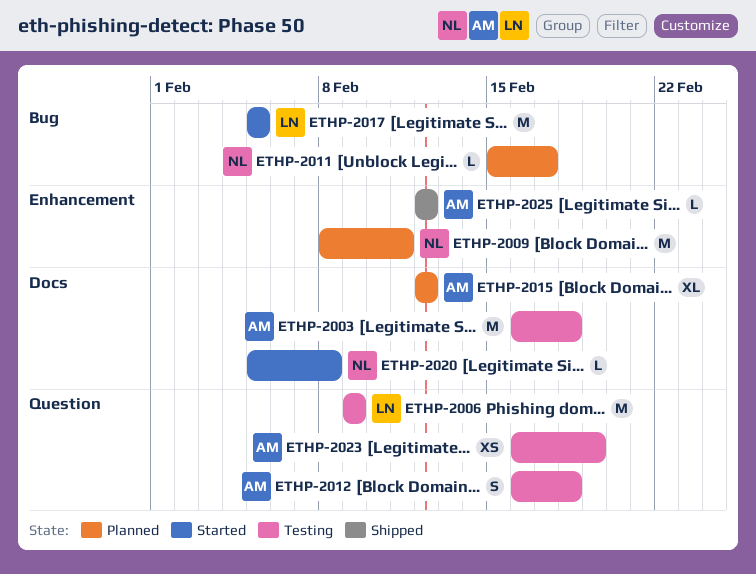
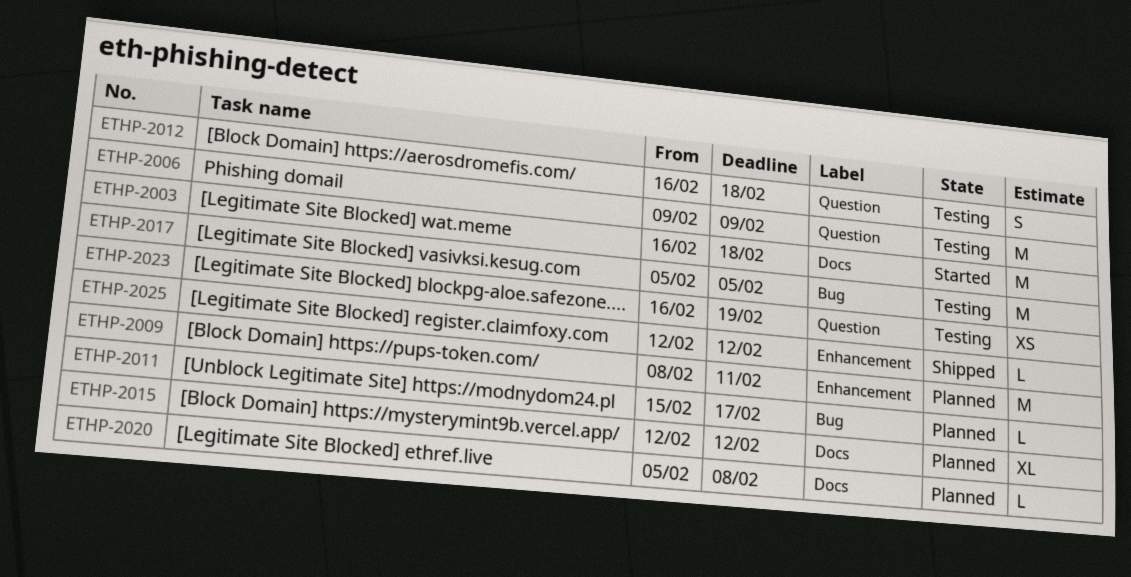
ETHP-2003, status: Testing -> Started
ETHP-2017, status: Started -> Testing
ETHP-2020, status: Started -> Planned

